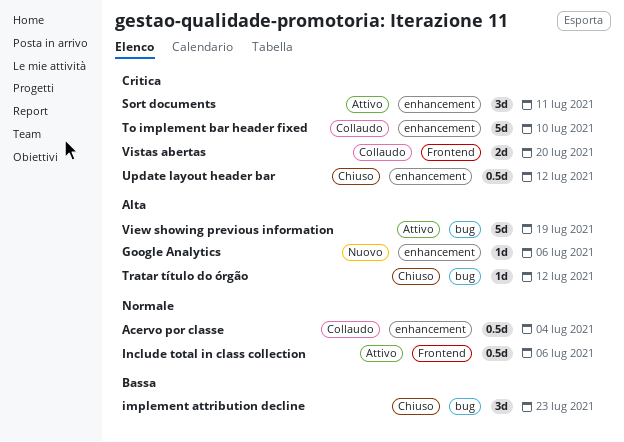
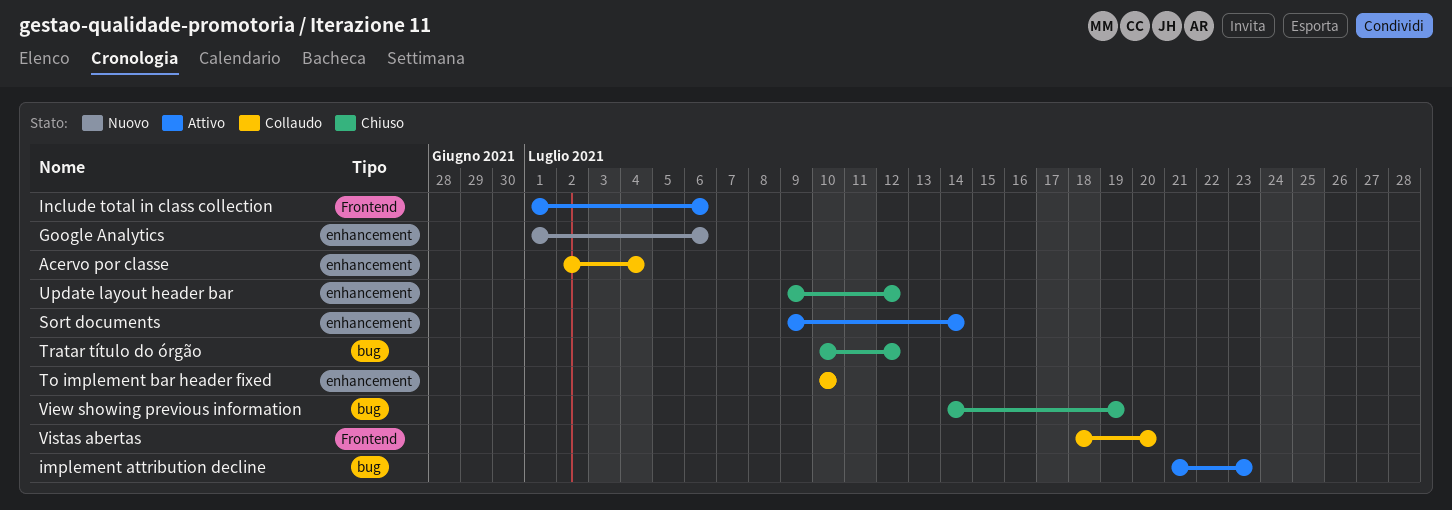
implement attribution decline, status: Chiuso -> Attivo
Sort documents, due: Jul 11 -> Jul 14
View showing previous information, status: Attivo -> Chiuso

